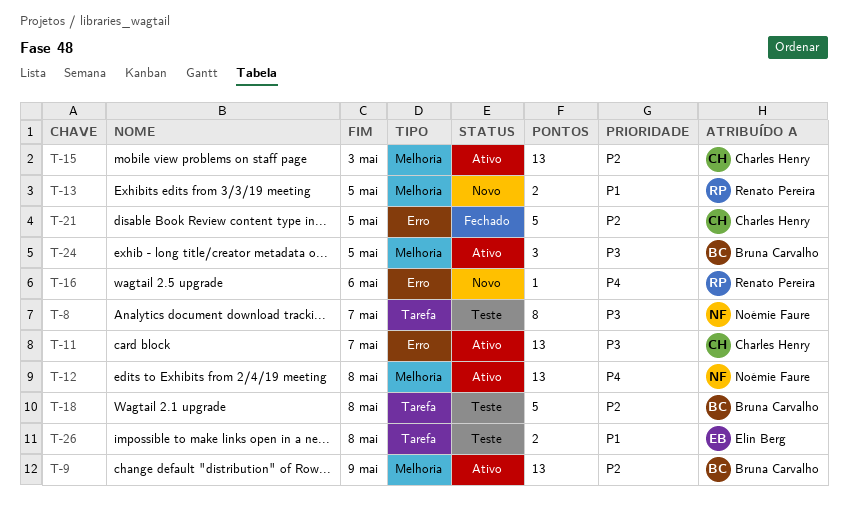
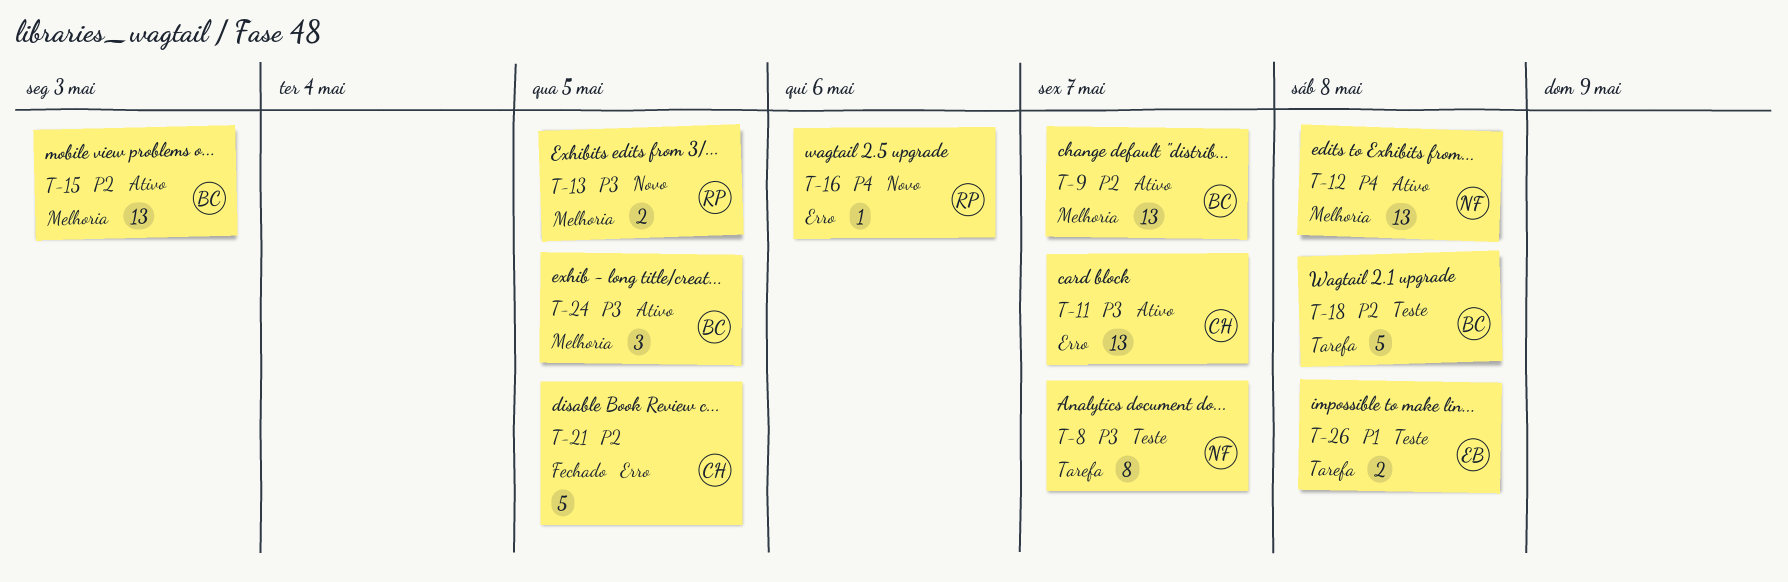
T-9, due: May 9 -> May 7
T-13, priority: P1 -> P3
T-15, owner: Charles Henry -> Bruna Carvalho

